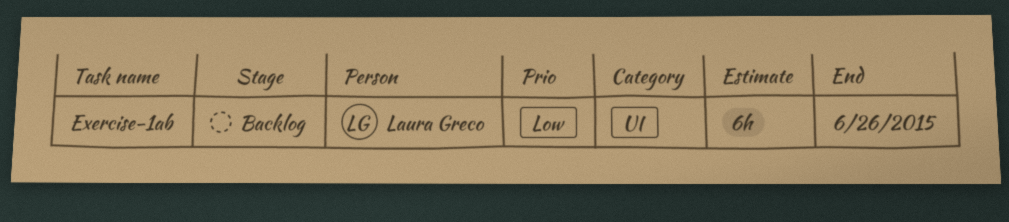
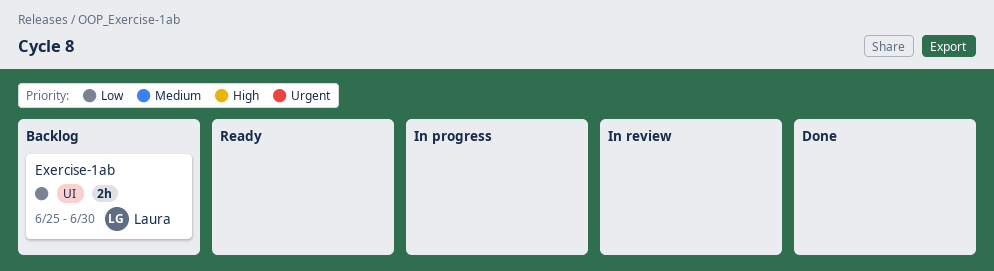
Exercise-1ab, estimate: 6h -> 2h
Exercise-1ab, due: Jun 26 -> Jun 30

